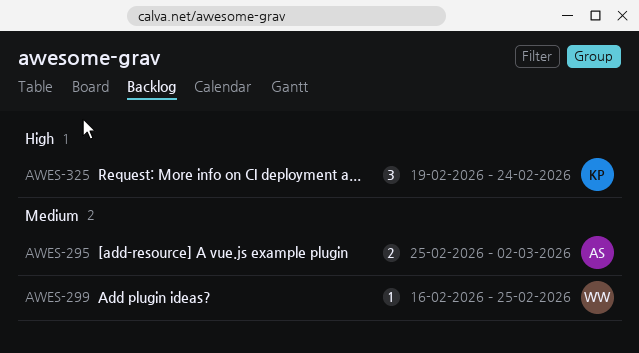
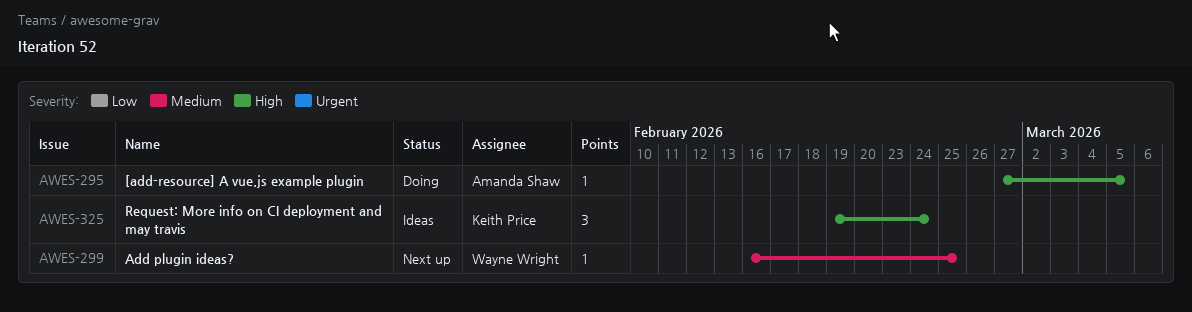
AWES-295, priority: Medium -> High
AWES-295, estimate: 2 -> 1
AWES-295, start: Feb 25 -> Feb 27
AWES-295, due: Mar 2 -> Mar 5

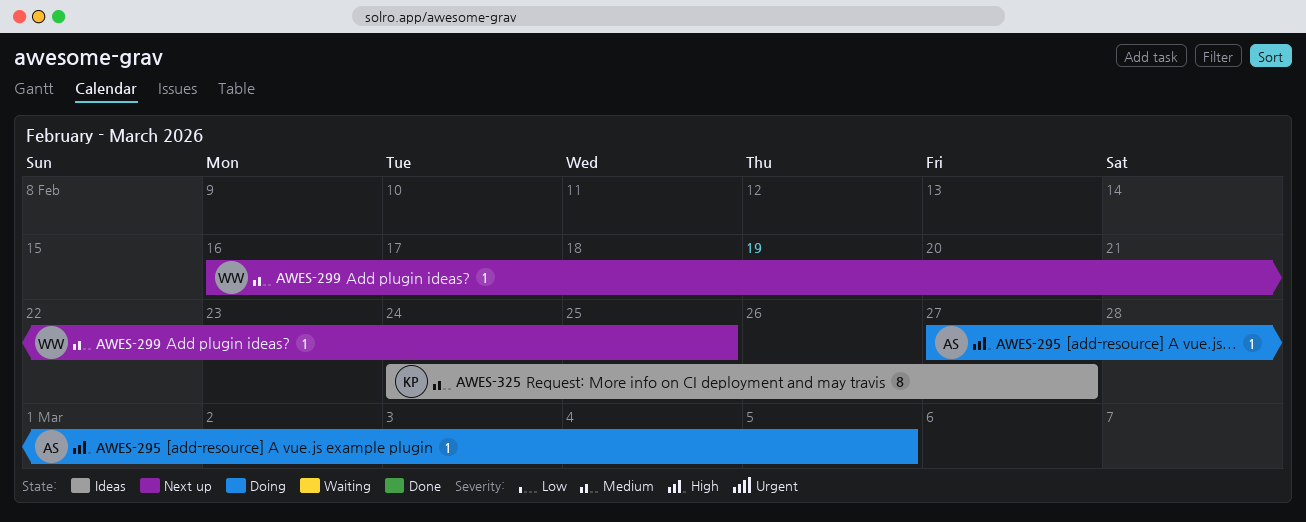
AWES-325, priority: High -> Medium
AWES-325, estimate: 3 -> 8
AWES-325, start: Feb 19 -> Feb 24
AWES-325, due: Feb 24 -> Feb 27

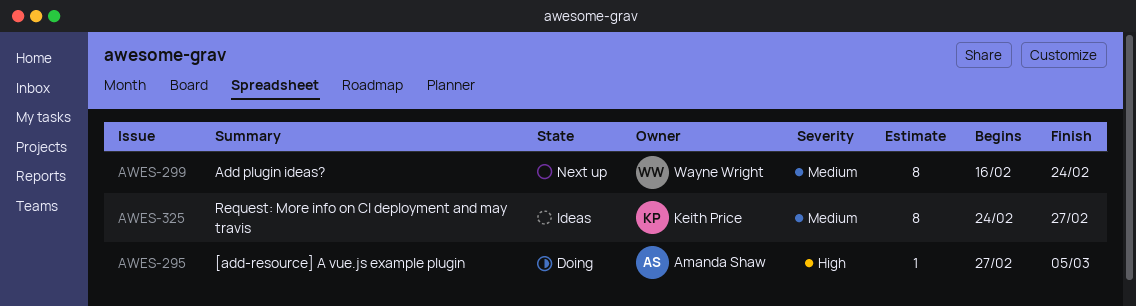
AWES-299, estimate: 1 -> 8
AWES-299, due: Feb 25 -> Feb 24

